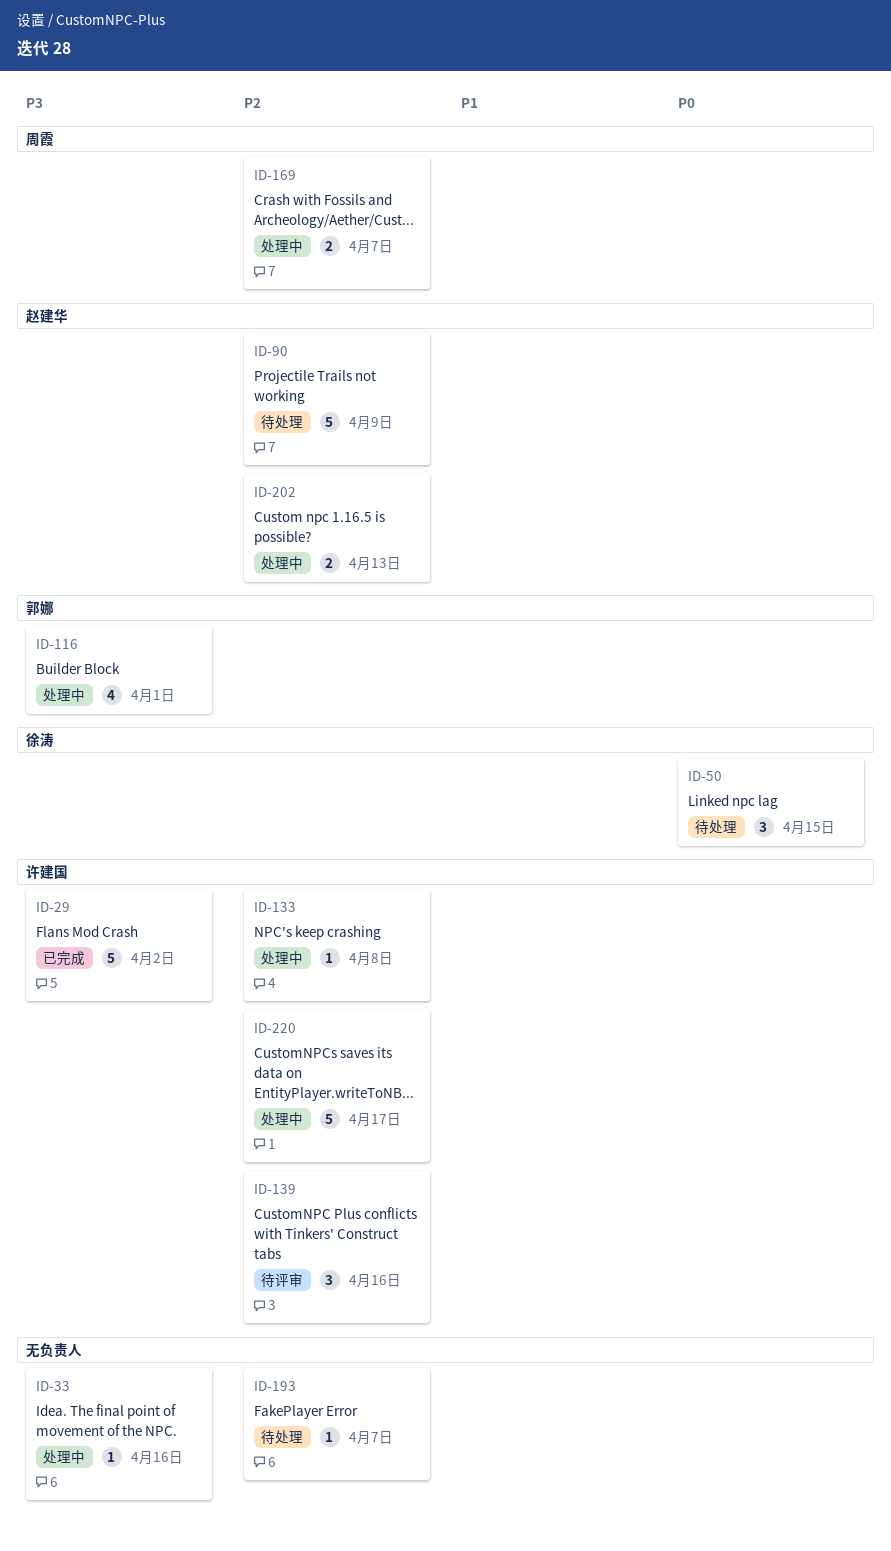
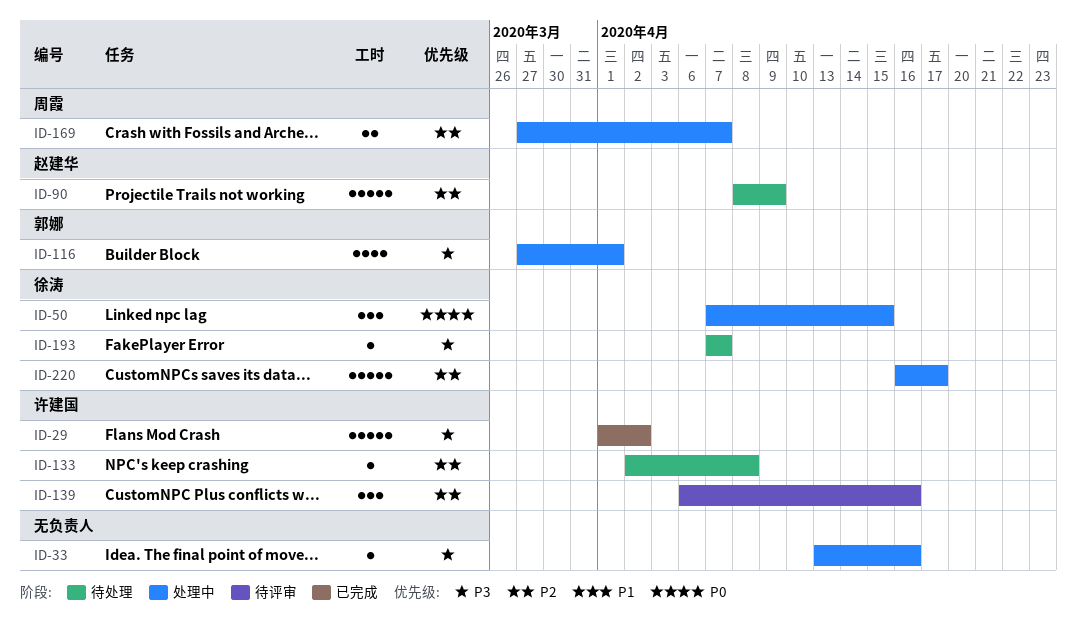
ID-50, status: 待处理 -> 处理中
ID-133, status: 处理中 -> 待处理
ID-193, owner: none -> 徐涛
ID-193, priority: P2 -> P3
ID-202: present -> none
ID-220, owner: 许建国 -> 徐涛

